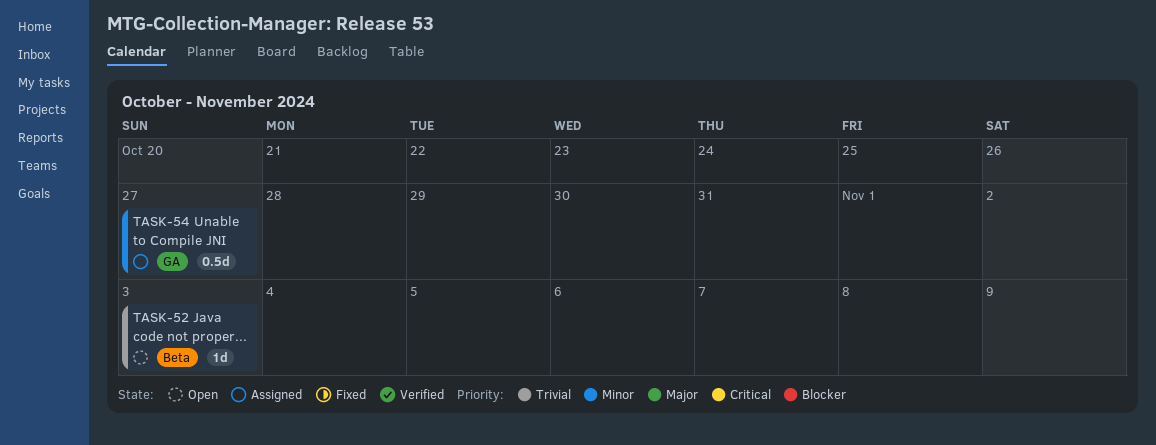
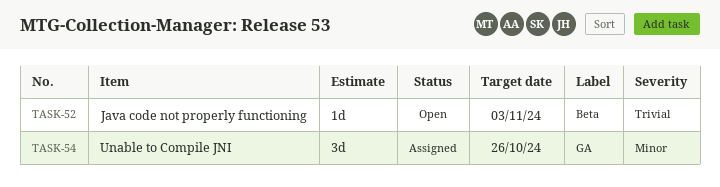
TASK-54, estimate: 0.5d -> 3d
TASK-54, due: Oct 27 -> Oct 26

